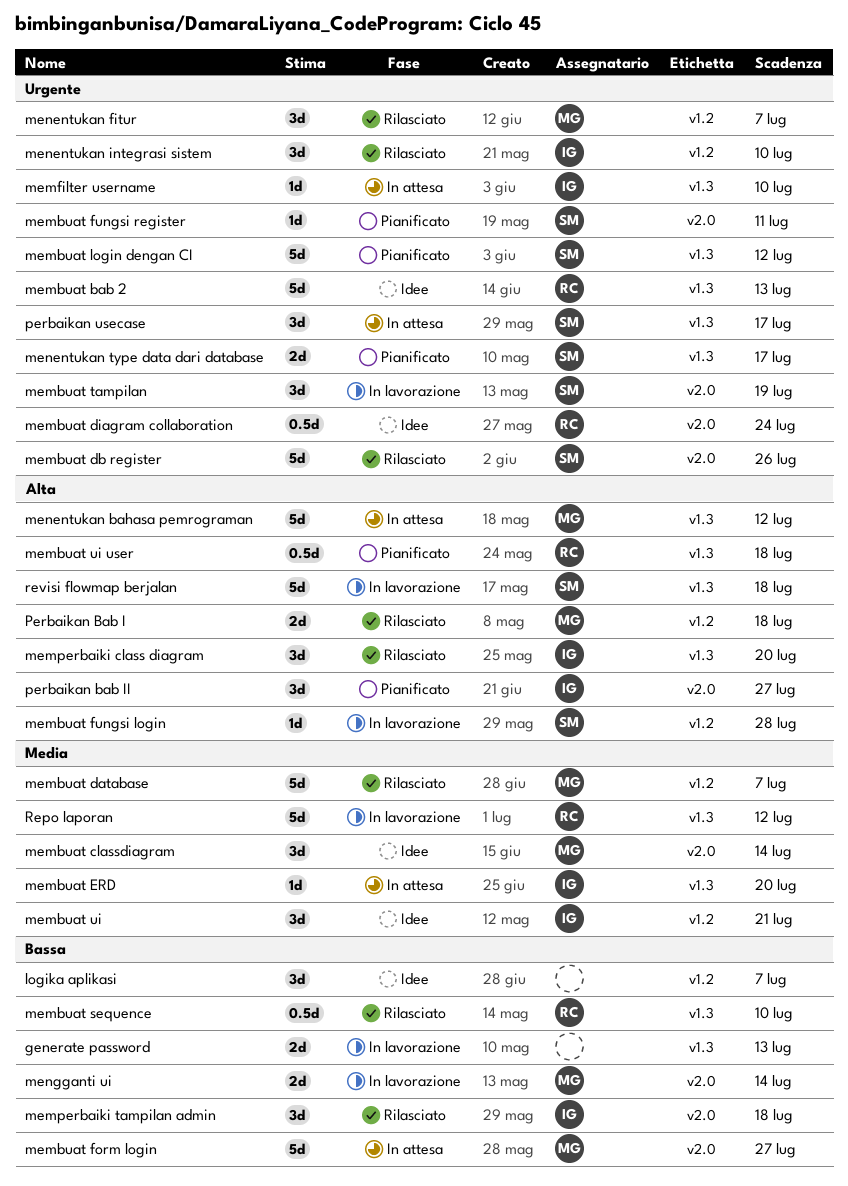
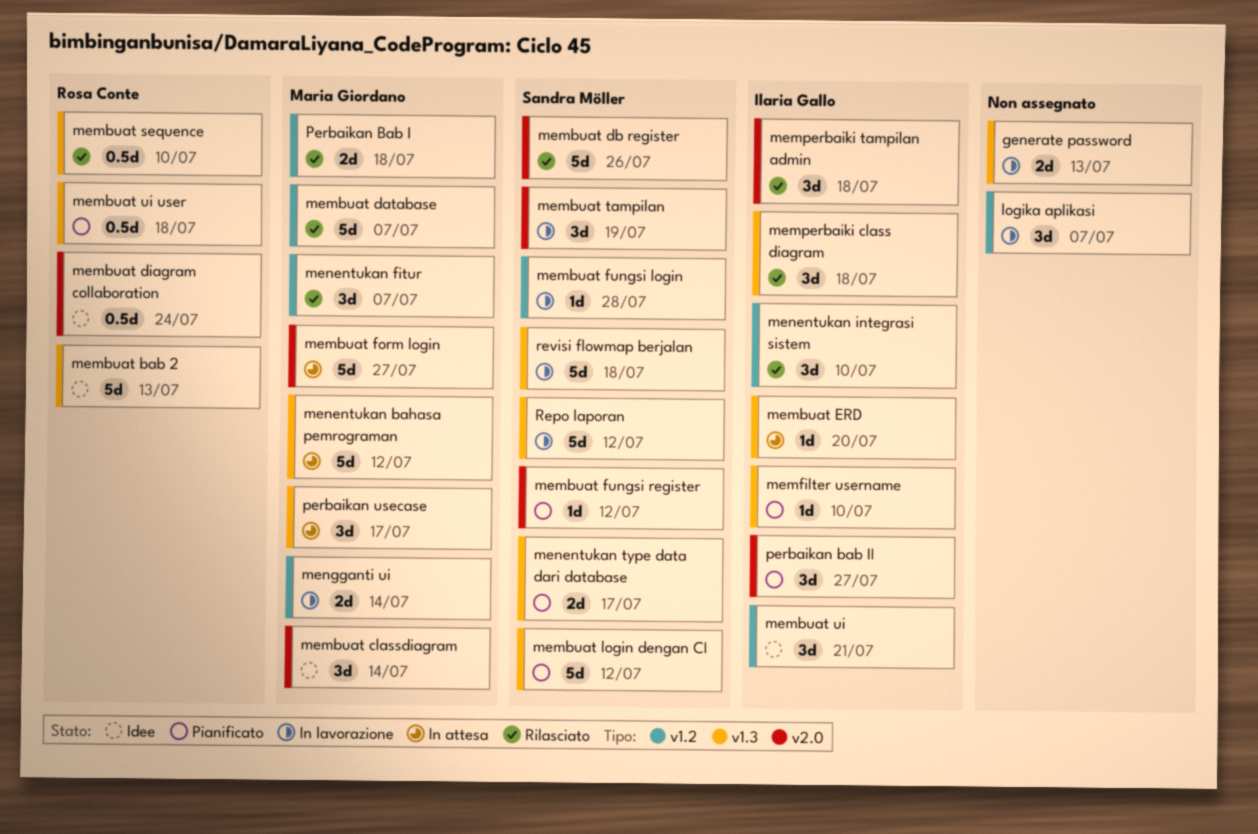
logika aplikasi, status: Idee -> In lavorazione
membuat fungsi register, due: Jul 11 -> Jul 12
memfilter username, status: In attesa -> Pianificato
memperbaiki class diagram, due: Jul 20 -> Jul 18
mengganti ui, label: v2.0 -> v1.2
perbaikan usecase, owner: Sandra Möller -> Maria Giordano
Repo laporan, owner: Rosa Conte -> Sandra Möller

